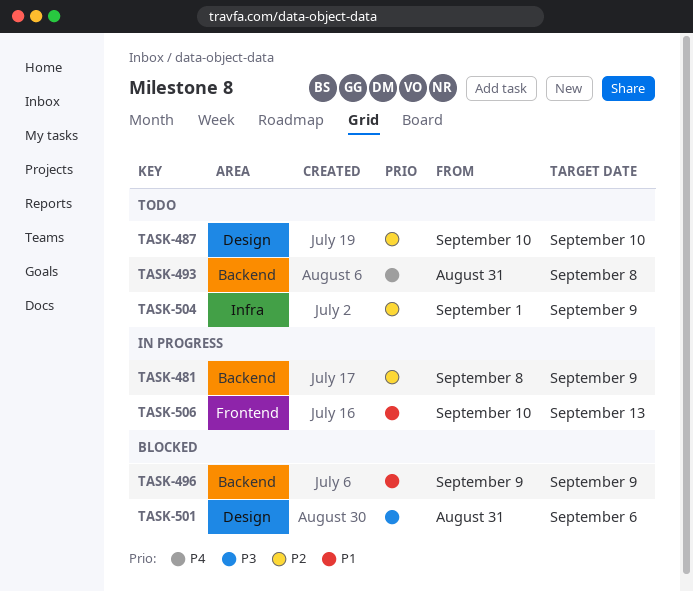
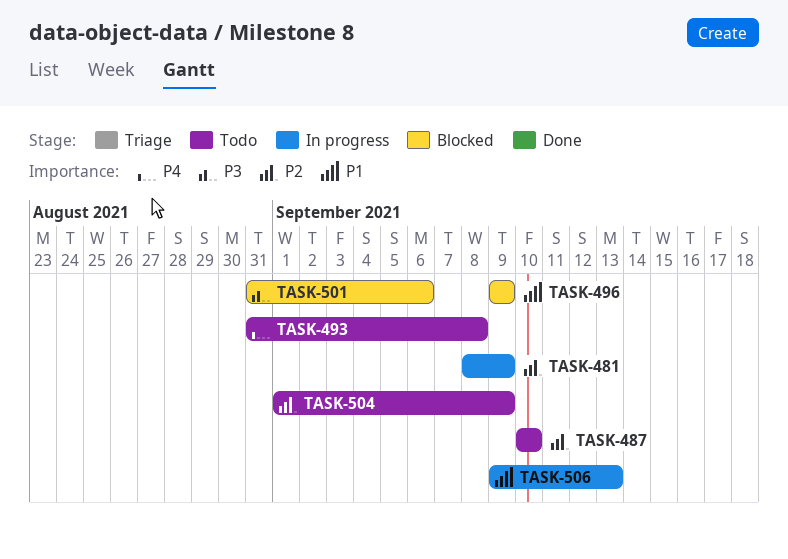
TASK-506, start: Sep 10 -> Sep 9

